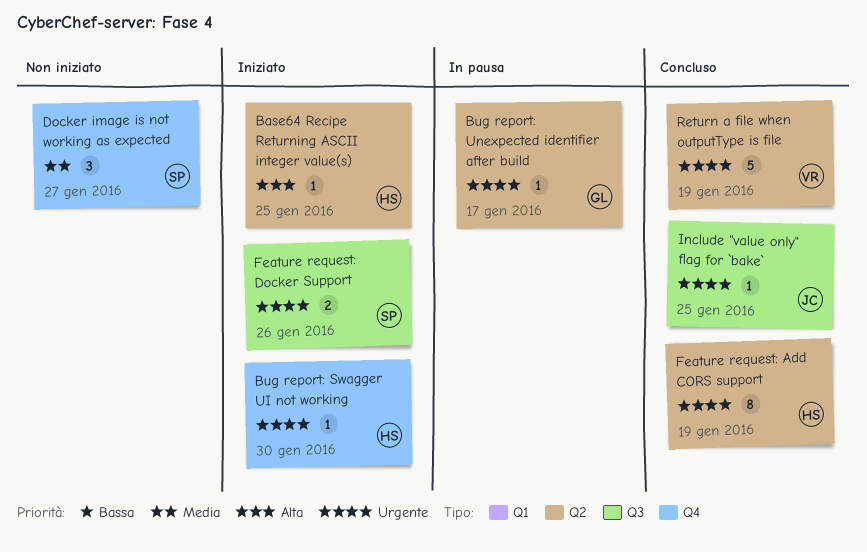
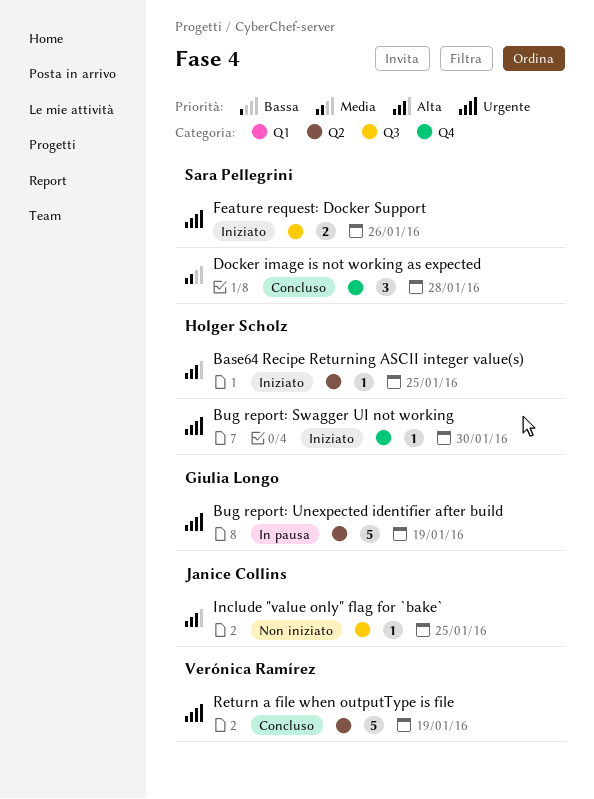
Bug report: Unexpected identifier after build, estimate: 1 -> 5
Bug report: Unexpected identifier after build, due: Jan 17 -> Jan 19
Docker image is not working as expected, status: Non iniziato -> Concluso
Docker image is not working as expected, due: Jan 27 -> Jan 28
Feature request: Add CORS support: present -> none
Include "value only" flag for `bake`, status: Concluso -> Non iniziato
Include "value only" flag for `bake`, priority: Urgente -> Alta

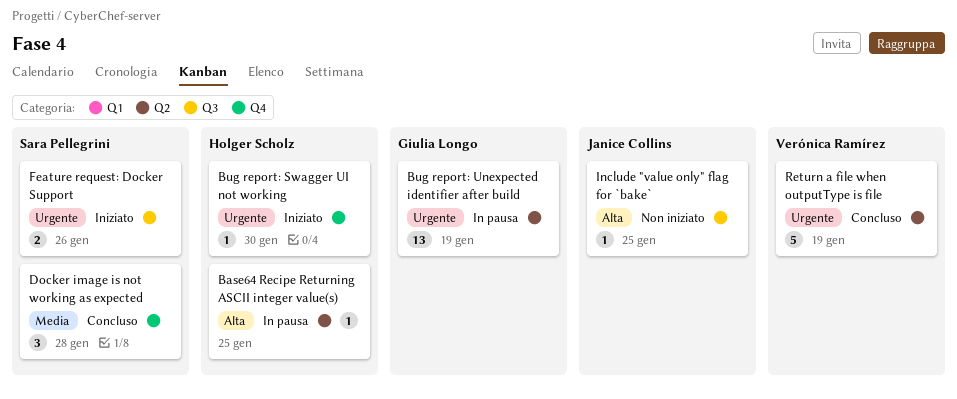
Base64 Recipe Returning ASCII integer value(s), status: Iniziato -> In pausa
Bug report: Unexpected identifier after build, estimate: 5 -> 13

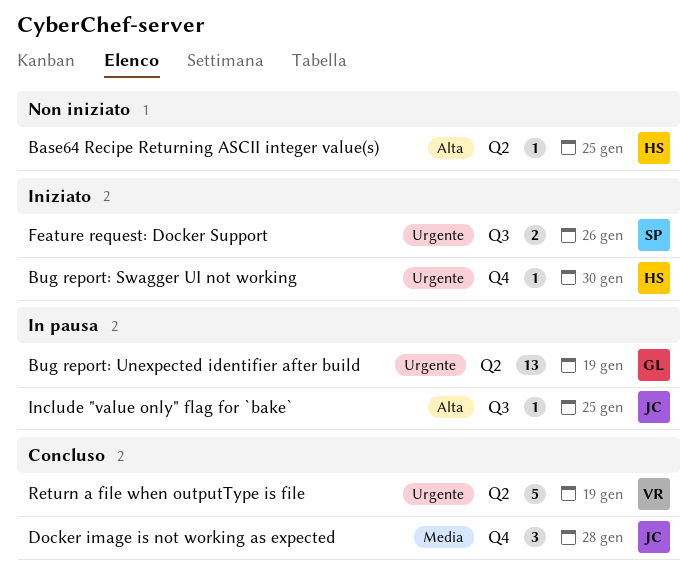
Base64 Recipe Returning ASCII integer value(s), status: In pausa -> Non iniziato
Docker image is not working as expected, owner: Sara Pellegrini -> Janice Collins
Include "value only" flag for `bake`, status: Non iniziato -> In pausa

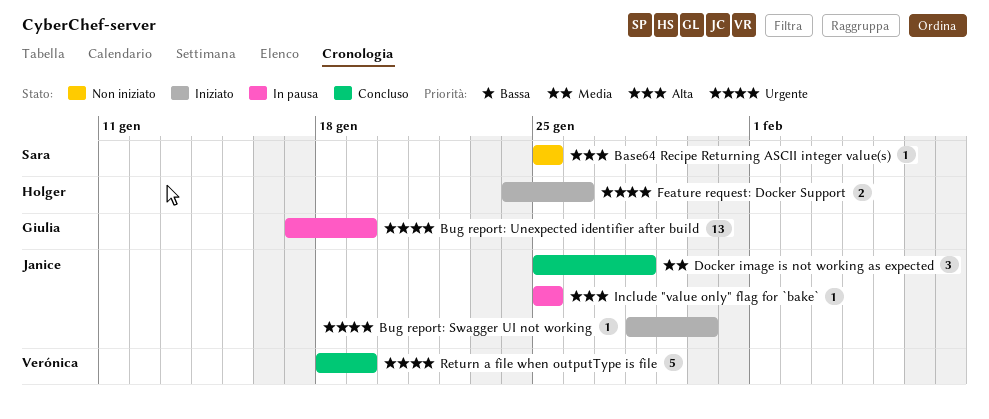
Base64 Recipe Returning ASCII integer value(s), owner: Holger -> Sara
Bug report: Swagger UI not working, owner: Holger -> Janice
Feature request: Docker Support, owner: Sara -> Holger

